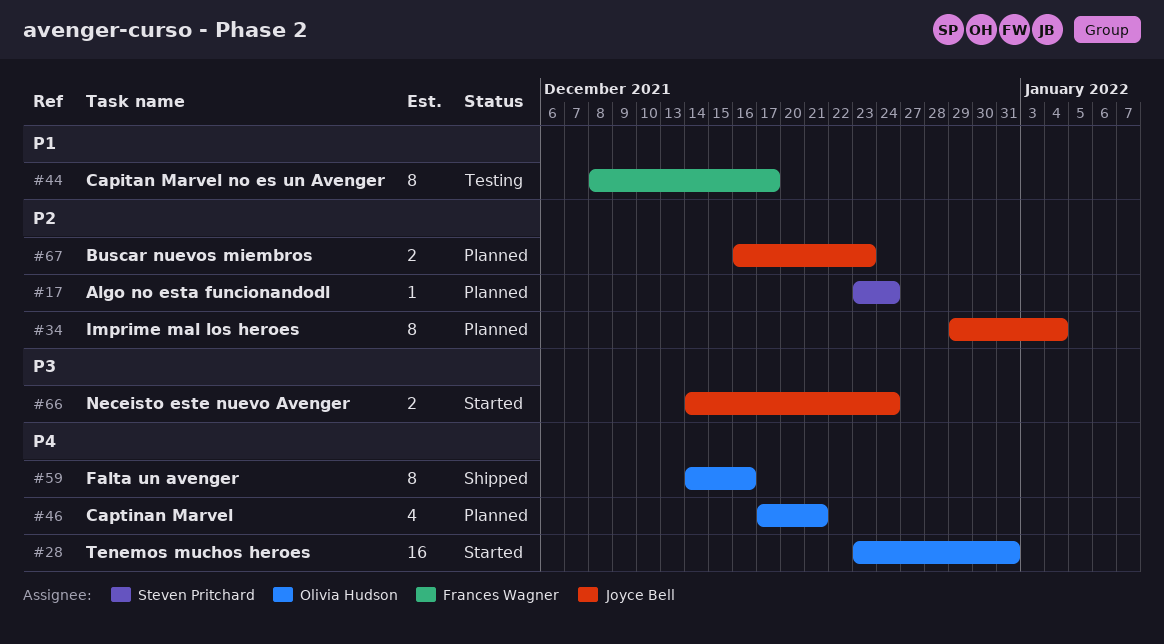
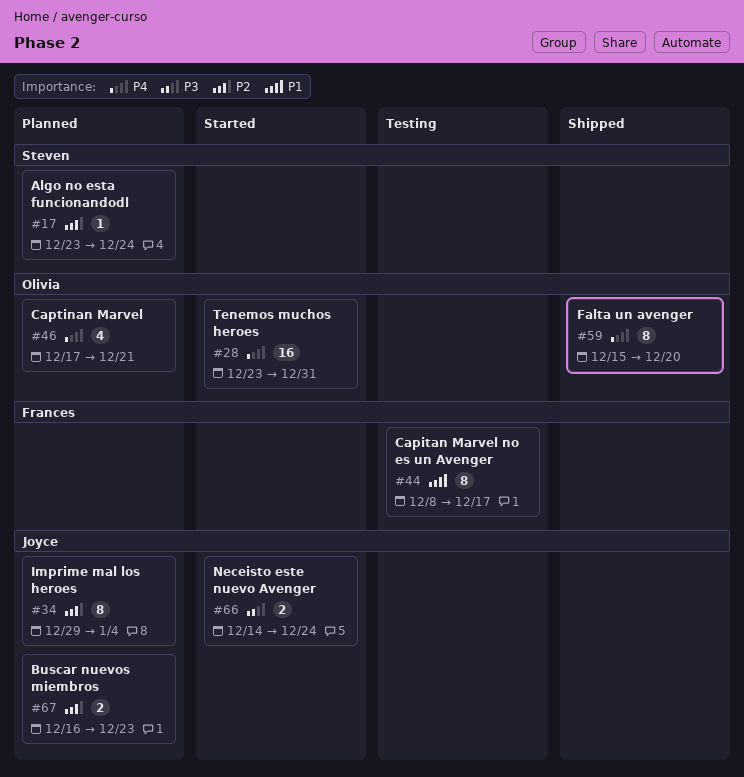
#59, start: Dec 14 -> Dec 15
#59, due: Dec 16 -> Dec 20

